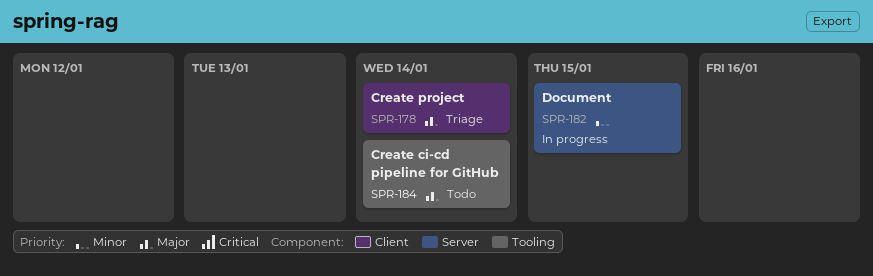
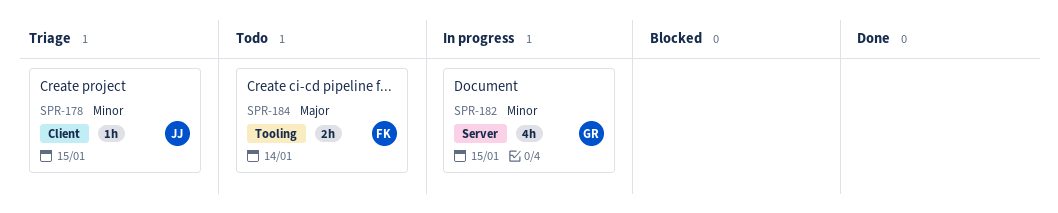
SPR-178, priority: Major -> Minor
SPR-178, due: Jan 14 -> Jan 15

